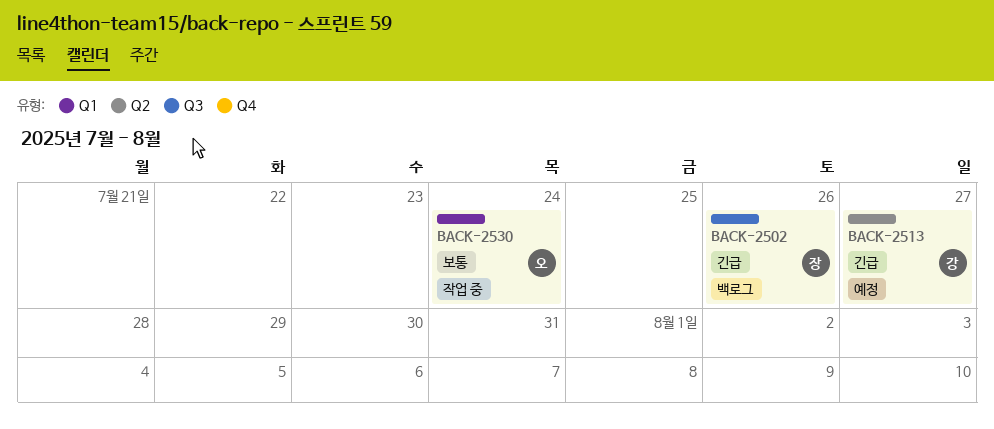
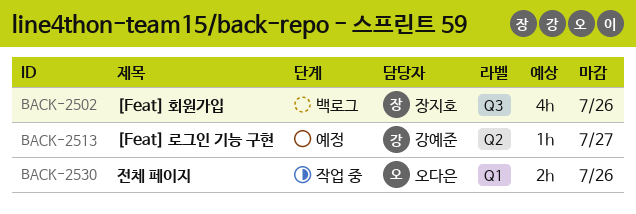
BACK-2530, due: Jul 24 -> Jul 26

